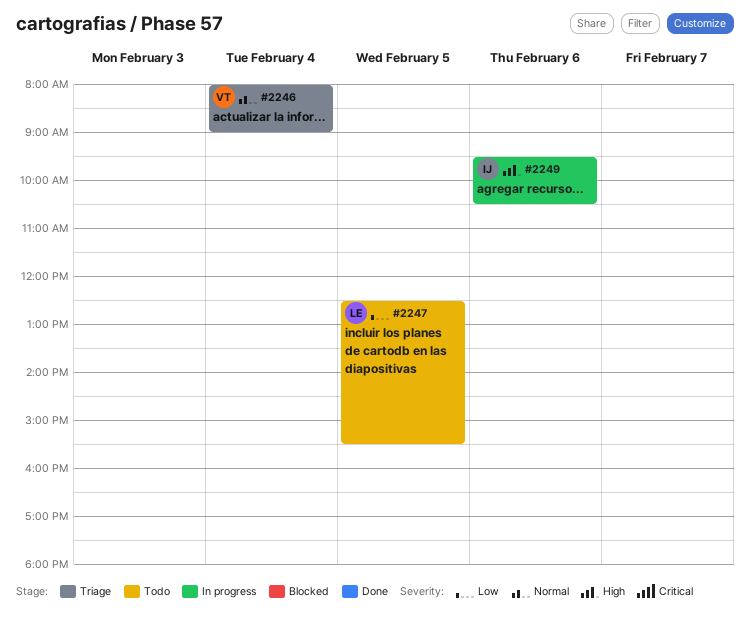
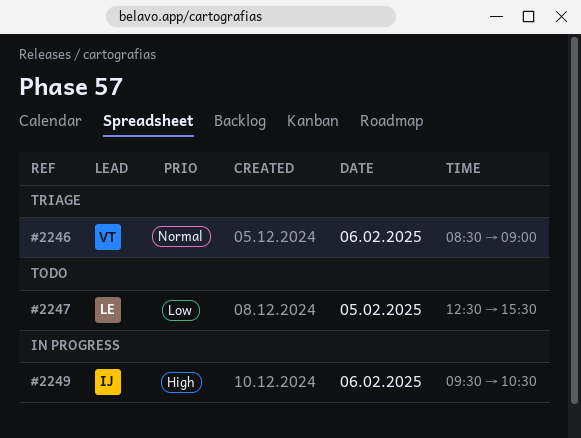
#2246, day: Feb 4 -> Feb 6
#2246, begins: 08:00 -> 08:30

